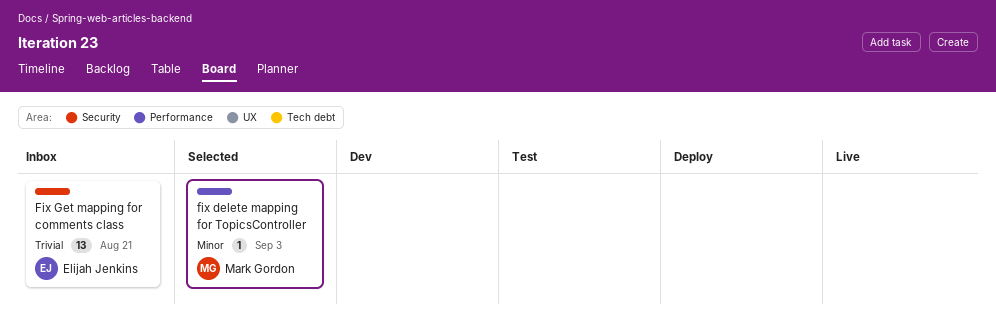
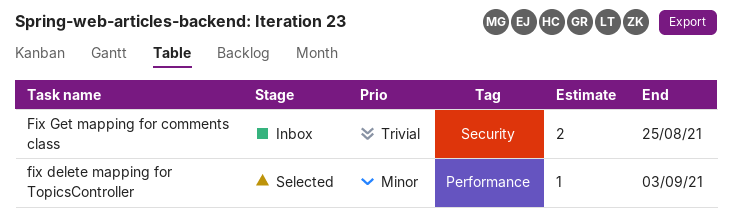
Fix Get mapping for comments class, estimate: 13 -> 2
Fix Get mapping for comments class, due: Aug 21 -> Aug 25

